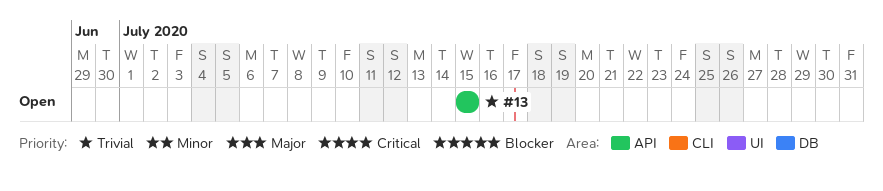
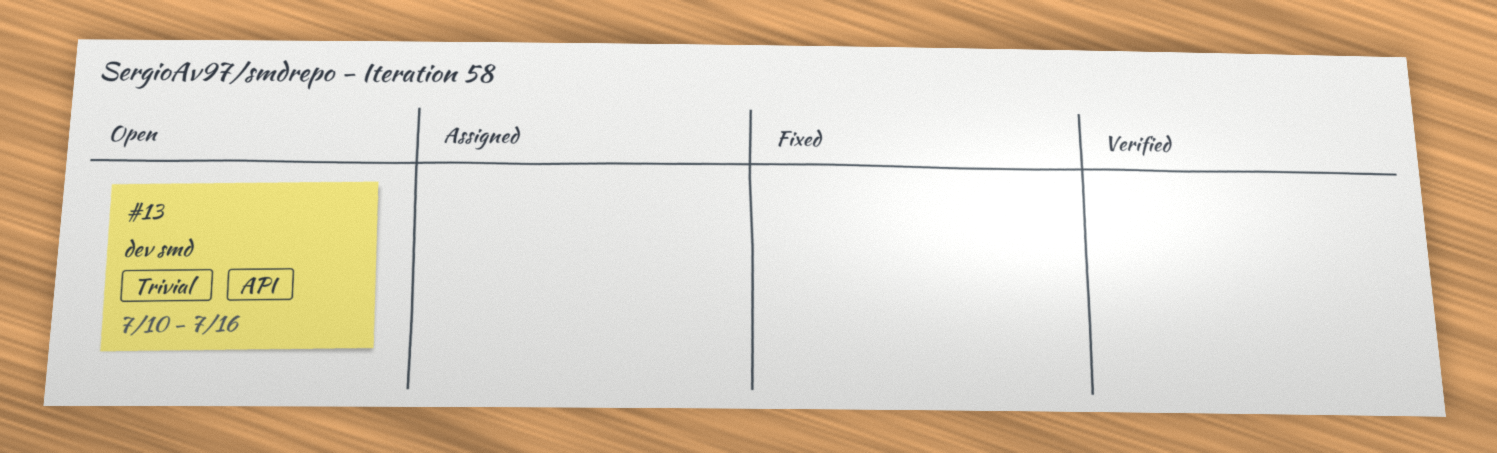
#13, start: Jul 15 -> Jul 10
#13, due: Jul 15 -> Jul 16

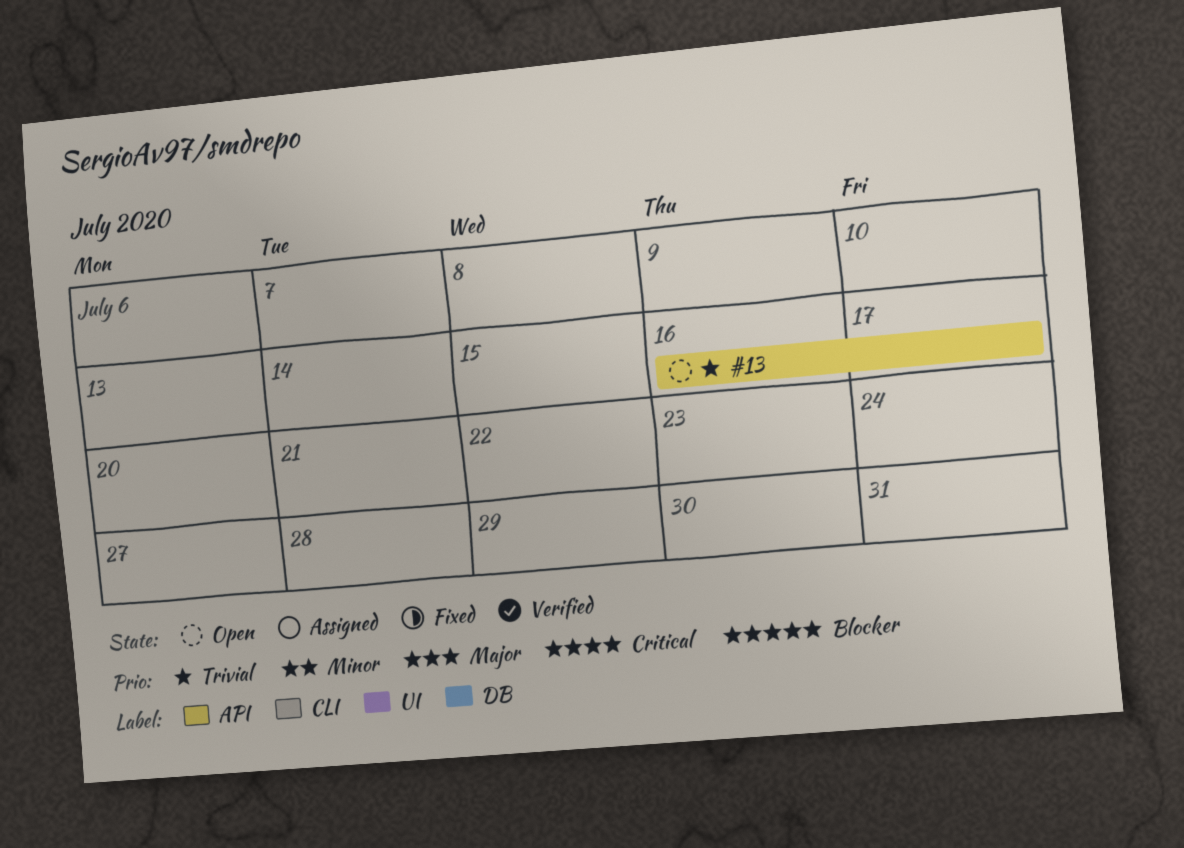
#13, start: Jul 10 -> Jul 16
#13, due: Jul 16 -> Jul 17

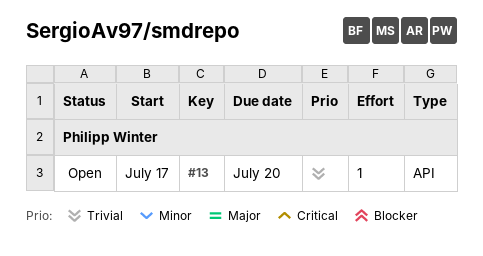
#13, start: Jul 16 -> Jul 17
#13, due: Jul 17 -> Jul 20

